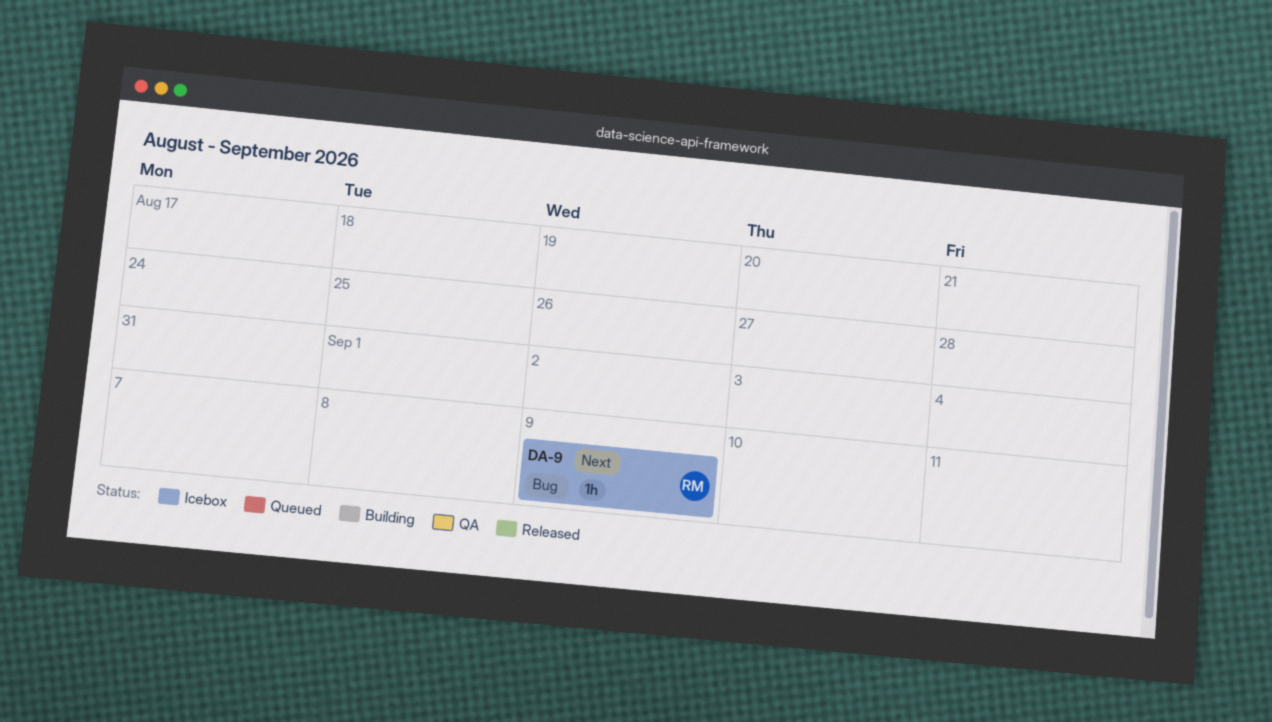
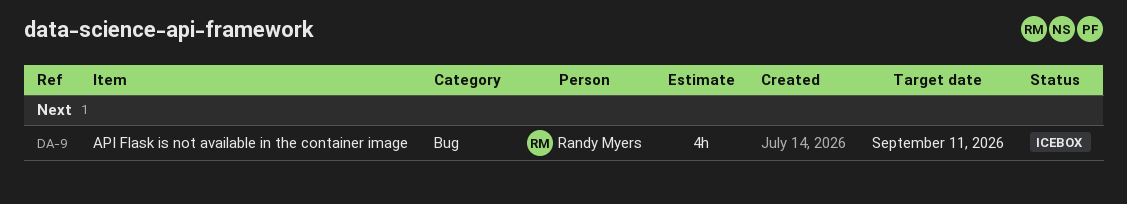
DA-9, estimate: 1h -> 4h
DA-9, due: Sep 9 -> Sep 11

